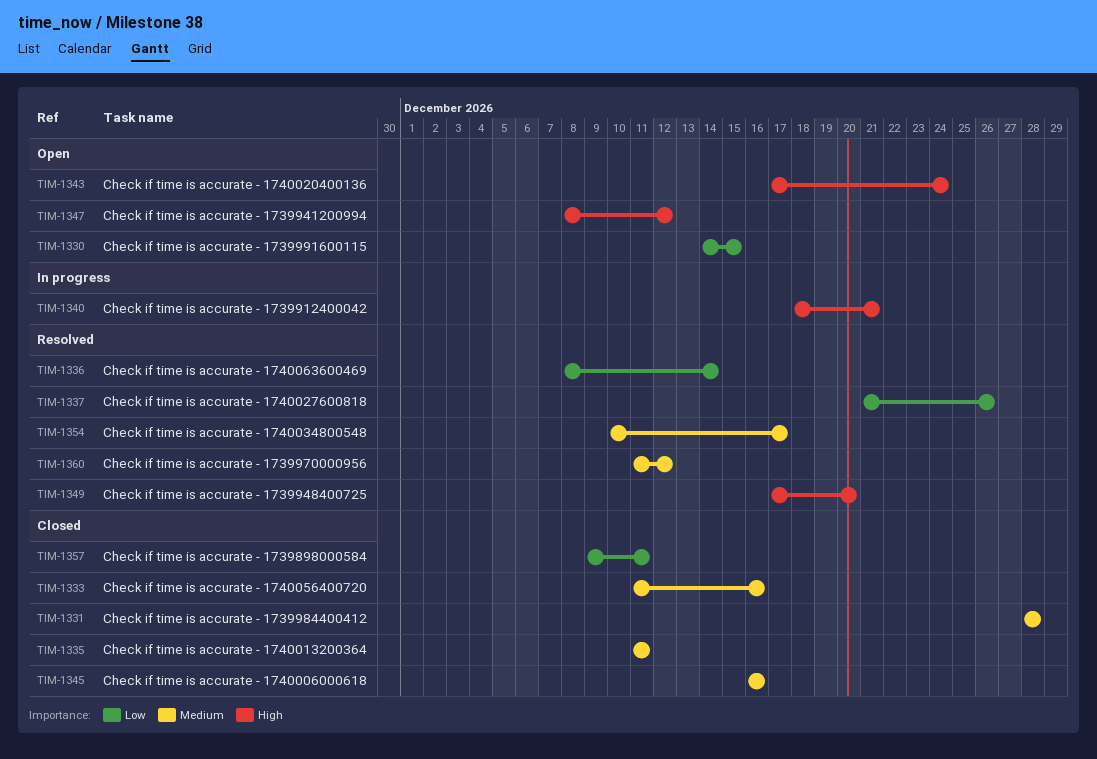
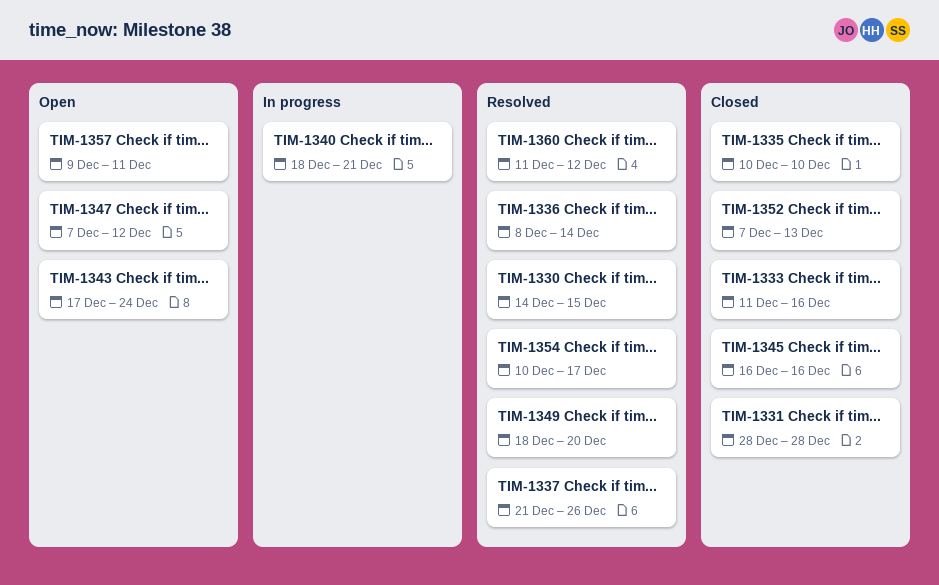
TIM-1330, status: Open -> Resolved
TIM-1335, start: Dec 11 -> Dec 10
TIM-1335, due: Dec 11 -> Dec 10
TIM-1347, start: Dec 8 -> Dec 7
TIM-1349, start: Dec 17 -> Dec 18
TIM-1352: none -> present
TIM-1357, status: Closed -> Open

